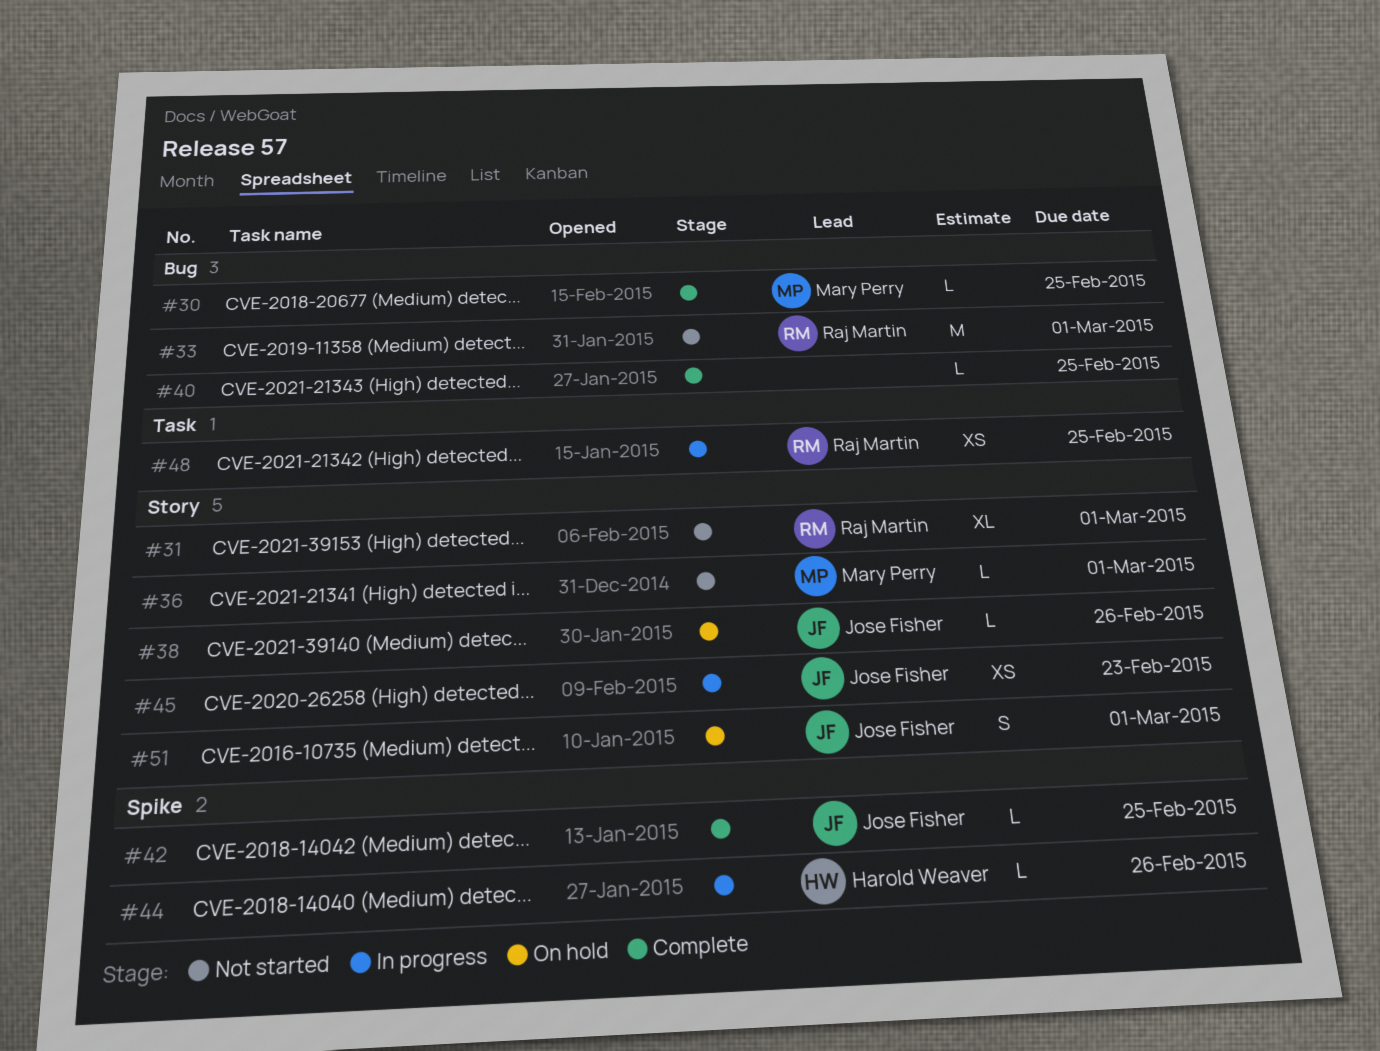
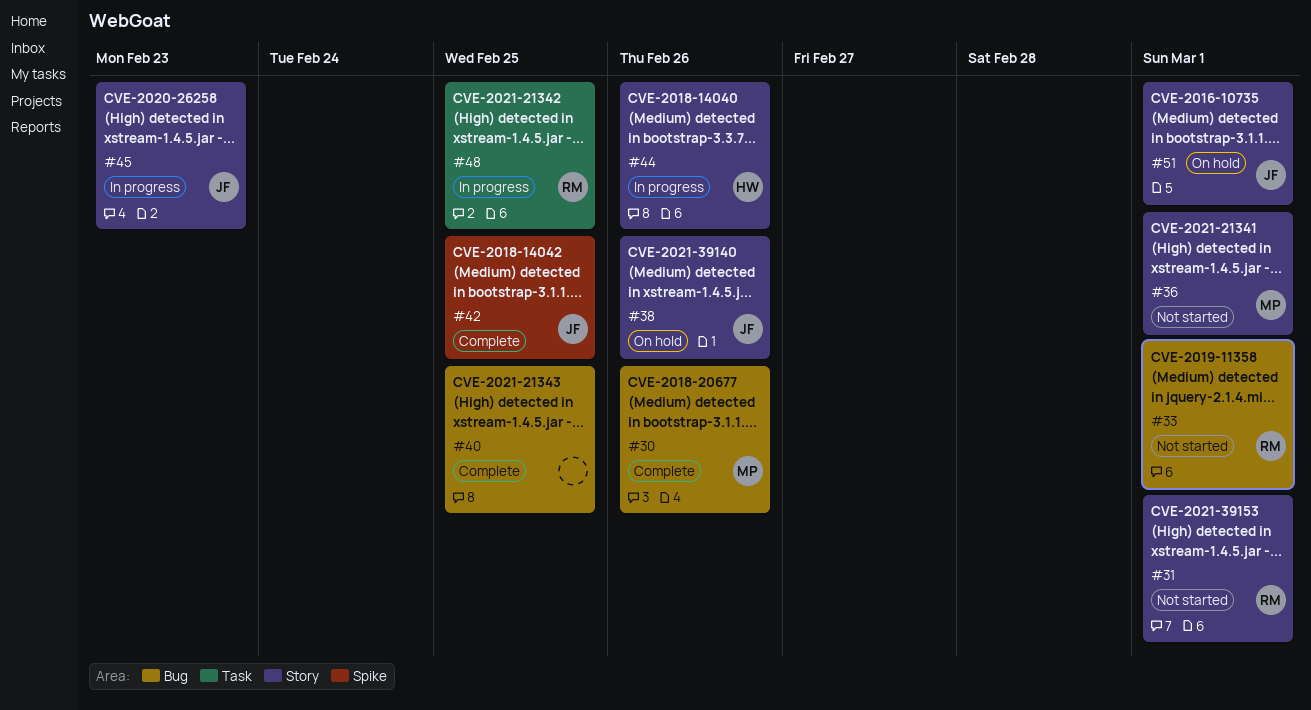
#30, due: Feb 25 -> Feb 26
#44, label: Spike -> Story

